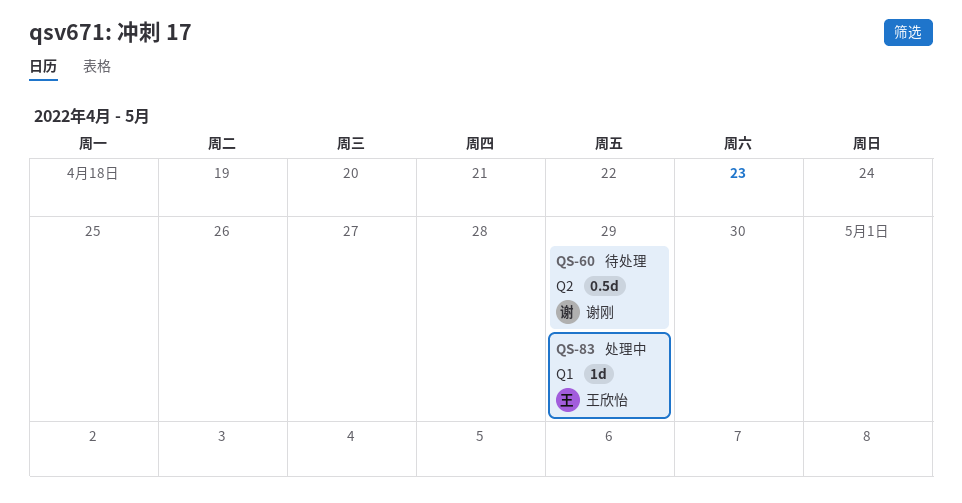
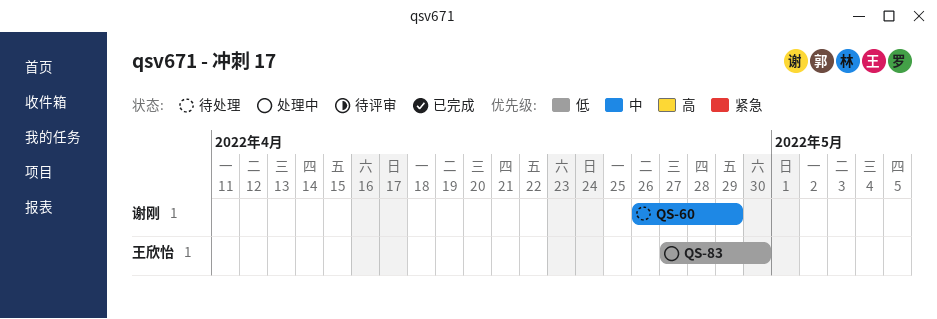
QS-83, due: Apr 29 -> Apr 30

